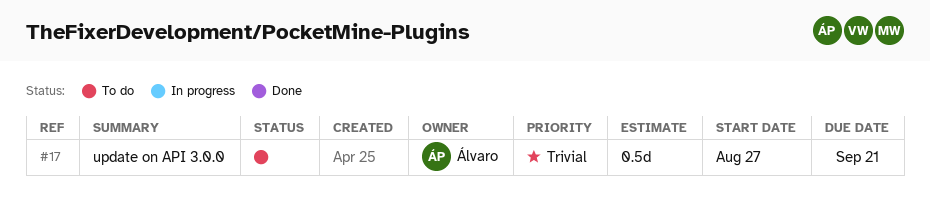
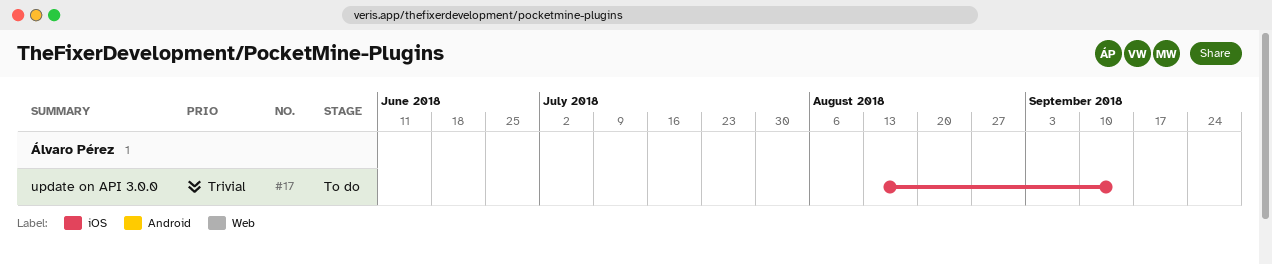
#17, start: Aug 27 -> Aug 13
#17, due: Sep 21 -> Sep 14

